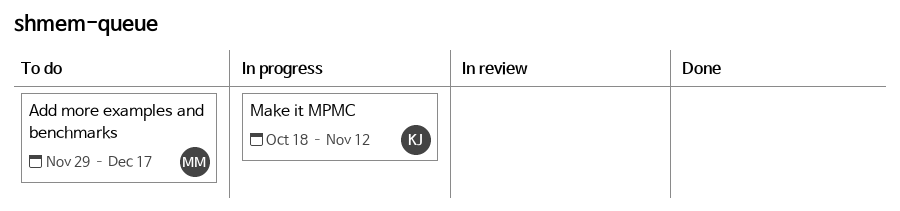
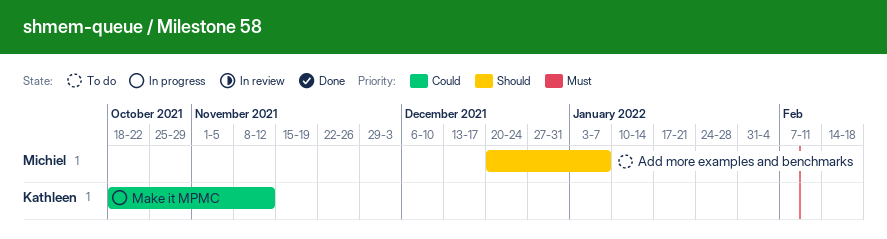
Add more examples and benchmarks, start: Nov 29 -> Dec 20
Add more examples and benchmarks, due: Dec 17 -> Jan 7

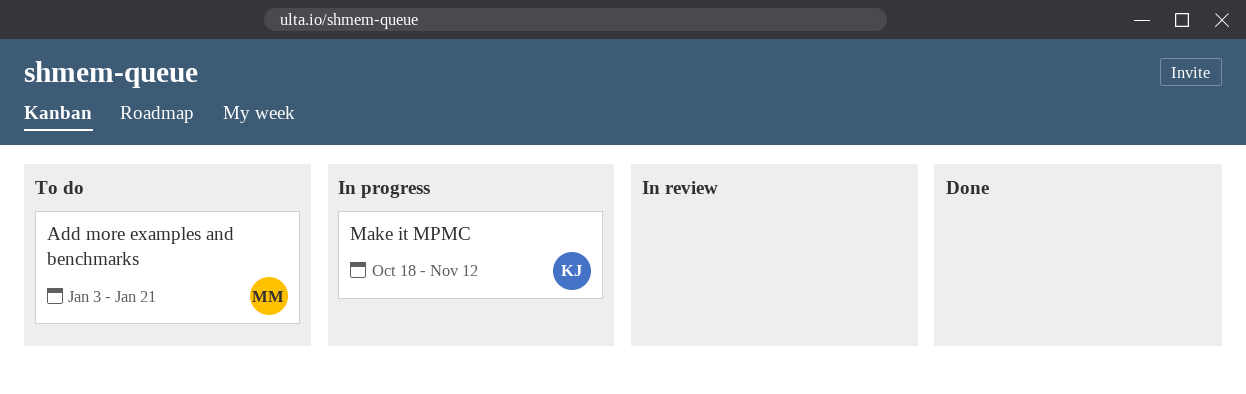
Add more examples and benchmarks, start: Dec 20 -> Jan 3
Add more examples and benchmarks, due: Jan 7 -> Jan 21

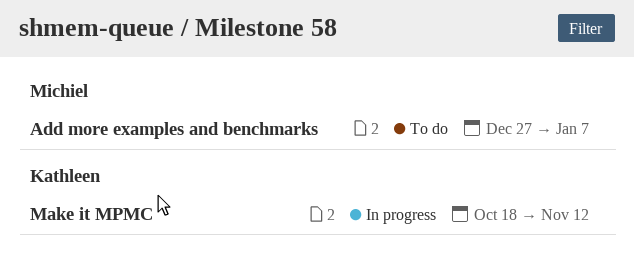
Add more examples and benchmarks, start: Jan 3 -> Dec 27
Add more examples and benchmarks, due: Jan 21 -> Jan 7

